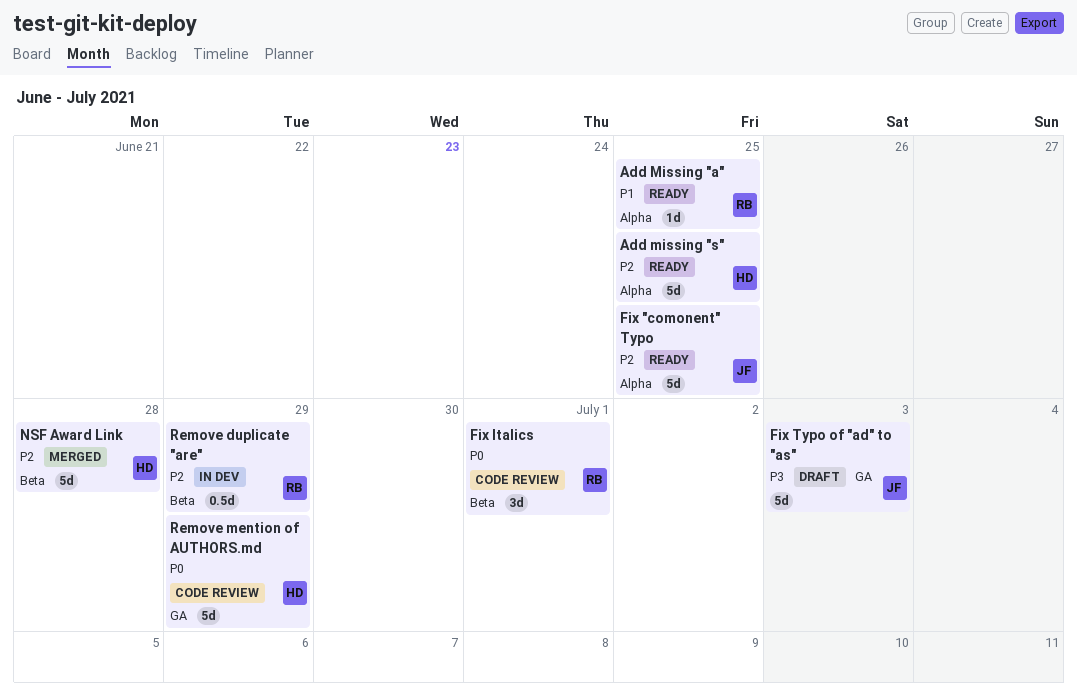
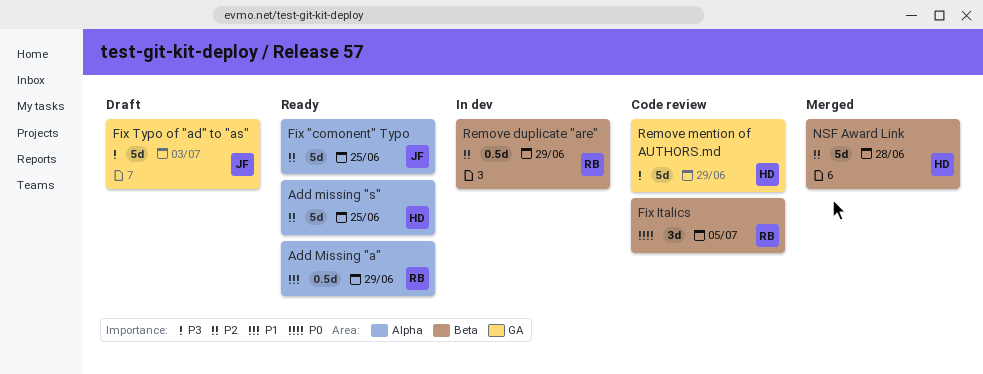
Add Missing "a", estimate: 1d -> 0.5d
Add Missing "a", due: Jun 25 -> Jun 29
Fix Italics, due: Jul 1 -> Jul 5
Remove mention of AUTHORS.md, priority: P0 -> P3

